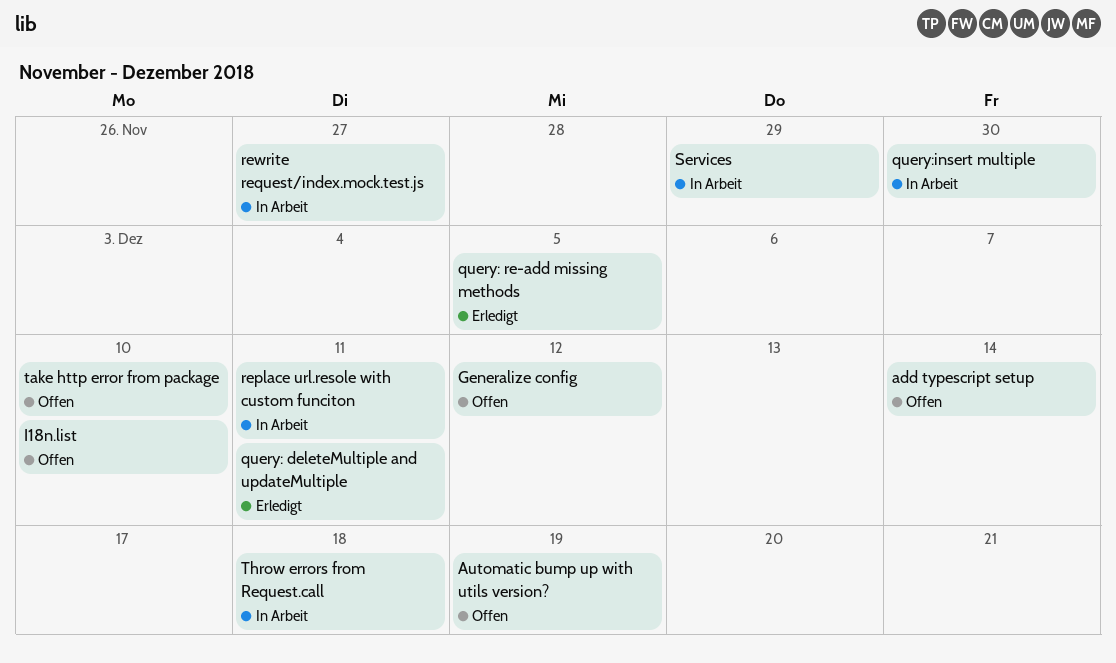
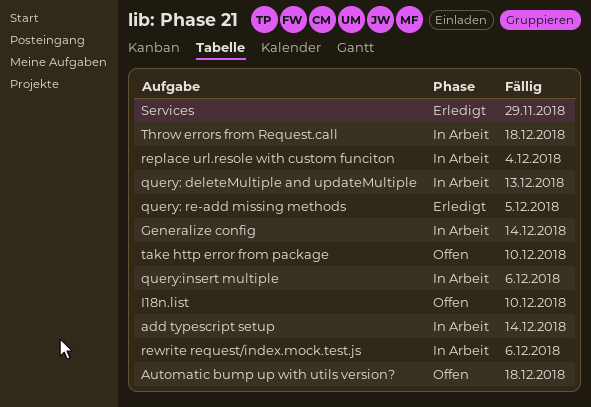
add typescript setup, status: Offen -> In Arbeit
Automatic bump up with utils version?, due: Dec 19 -> Dec 18
Generalize config, status: Offen -> In Arbeit
Generalize config, due: Dec 12 -> Dec 14
query: deleteMultiple and updateMultiple, status: Erledigt -> In Arbeit
query: deleteMultiple and updateMultiple, due: Dec 11 -> Dec 13
query:insert multiple, due: Nov 30 -> Dec 6
replace url.resole with custom funciton, due: Dec 11 -> Dec 4
rewrite request/index.mock.test.js, due: Nov 27 -> Dec 6
Services, status: In Arbeit -> Erledigt

